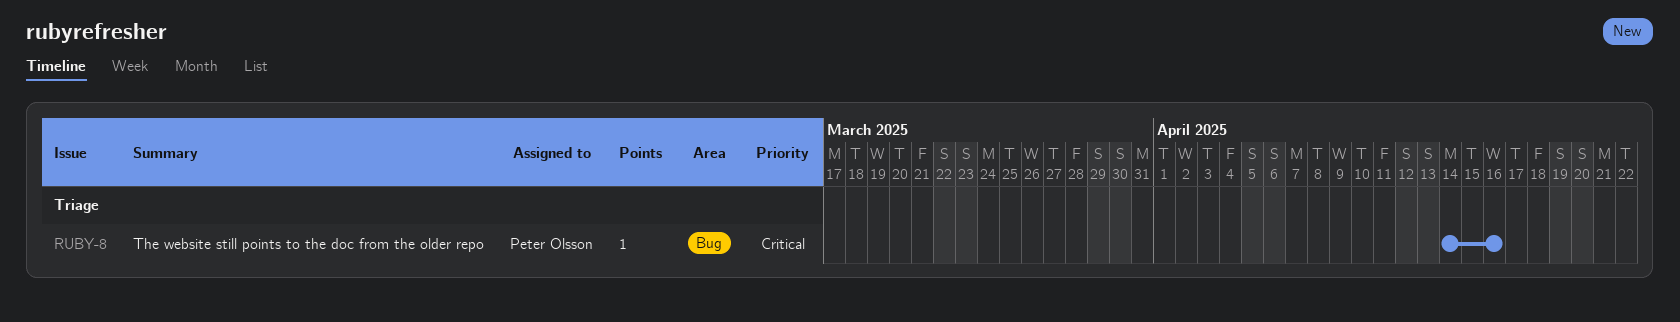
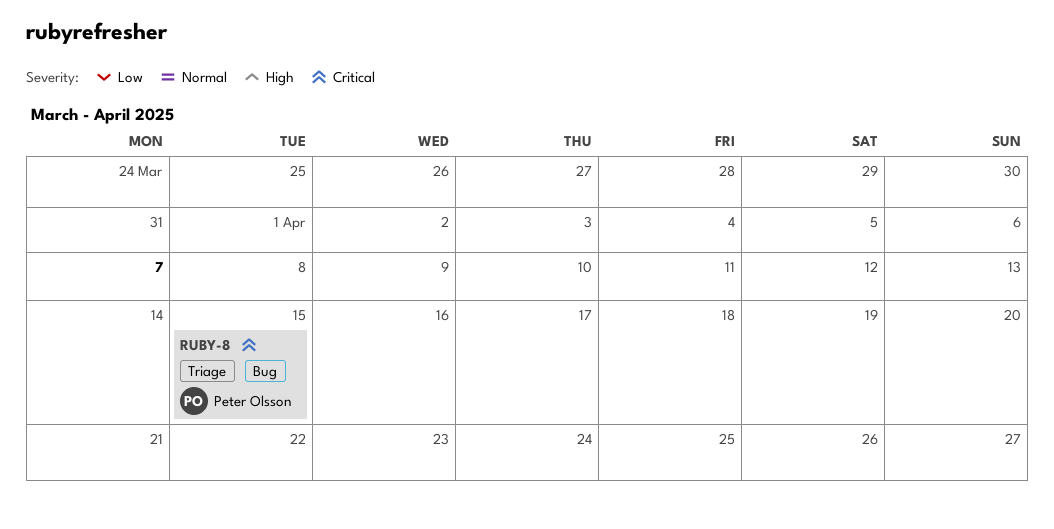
RUBY-8, due: Apr 16 -> Apr 15

